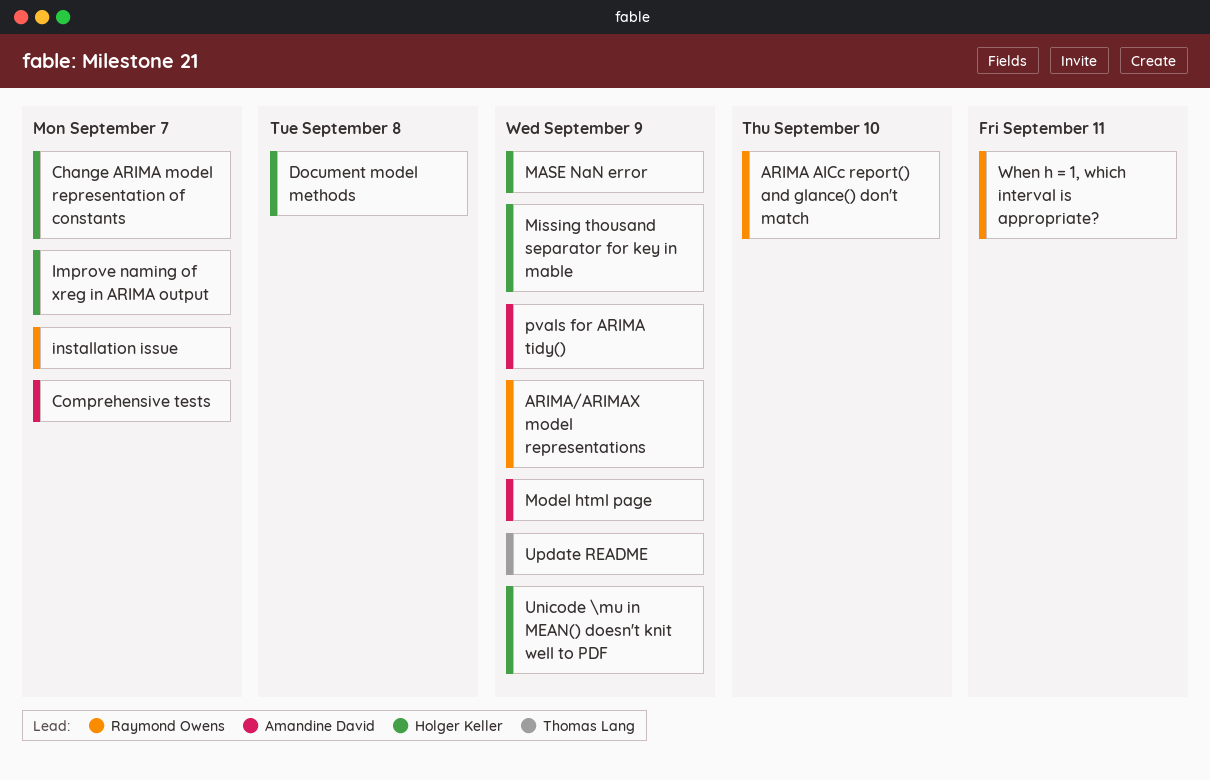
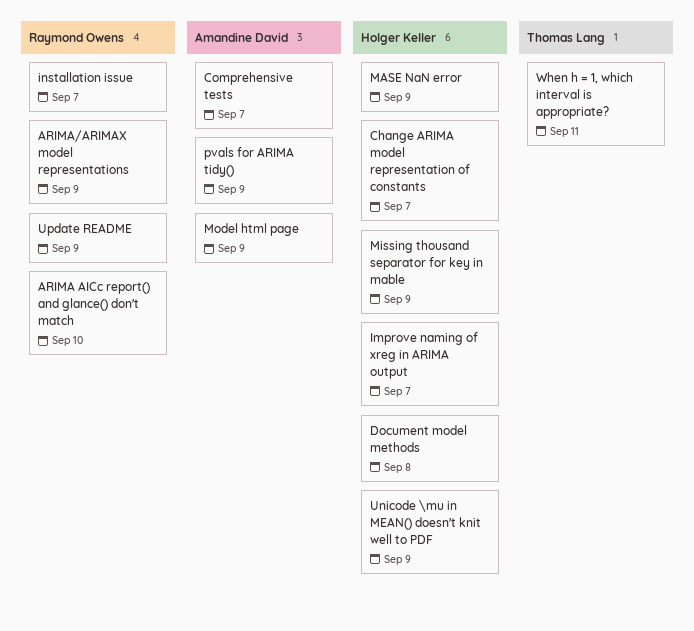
Update README, owner: Thomas Lang -> Raymond Owens
When h = 1, which interval is appropriate?, owner: Raymond Owens -> Thomas Lang

